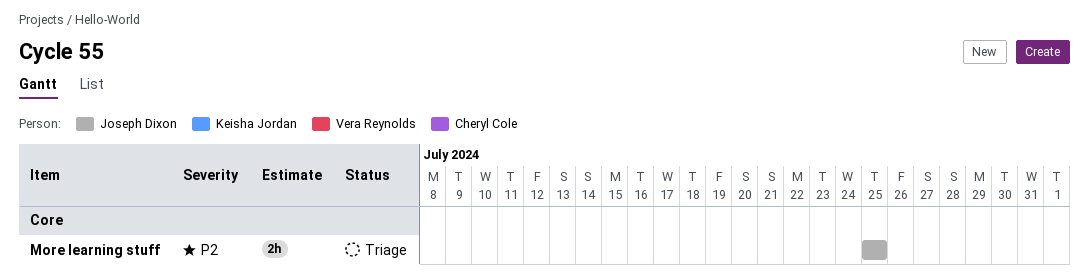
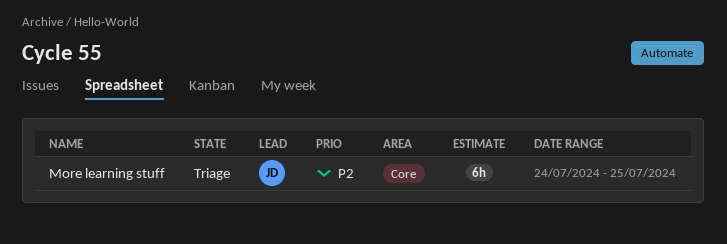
More learning stuff, estimate: 2h -> 6h
More learning stuff, start: Jul 25 -> Jul 24

